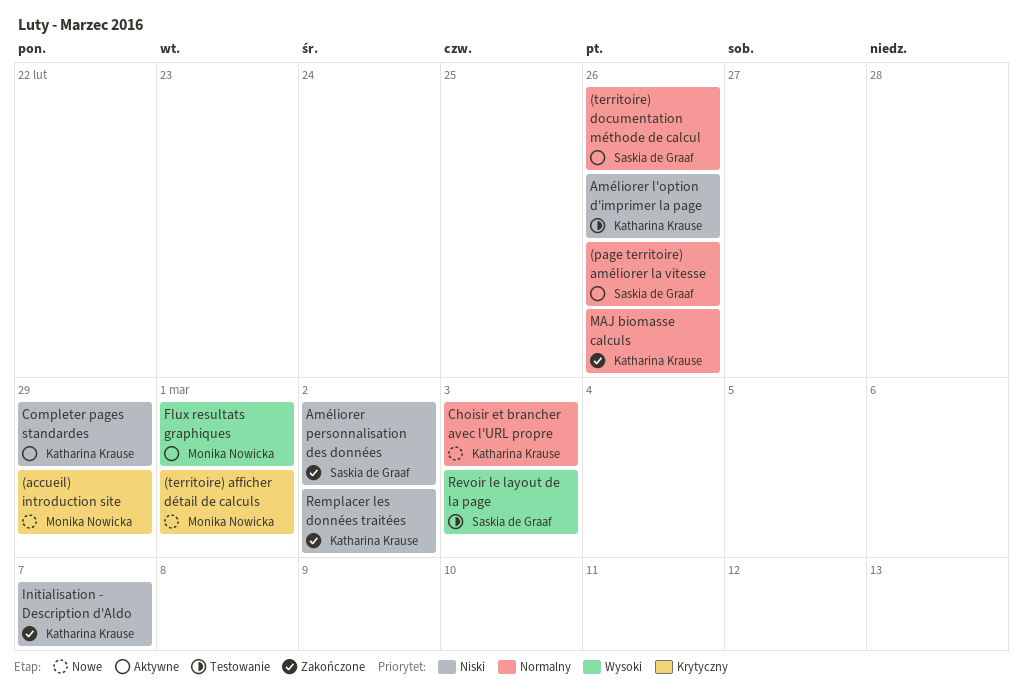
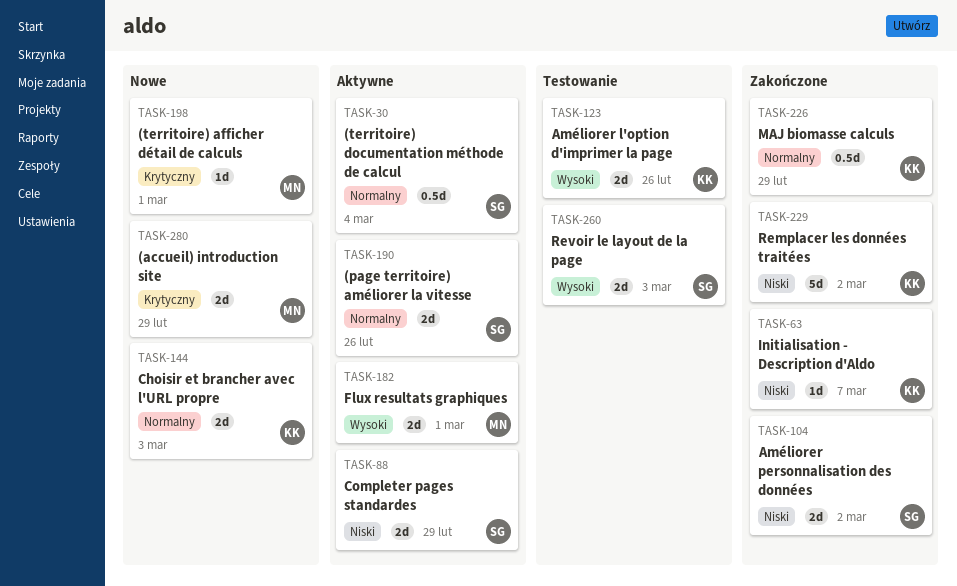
(territoire) documentation méthode de calcul, due: Feb 26 -> Mar 4
Améliorer l'option d'imprimer la page, priority: Niski -> Wysoki
Completer pages standardes, owner: Katharina Krause -> Saskia de Graaf
MAJ biomasse calculs, due: Feb 26 -> Feb 29

